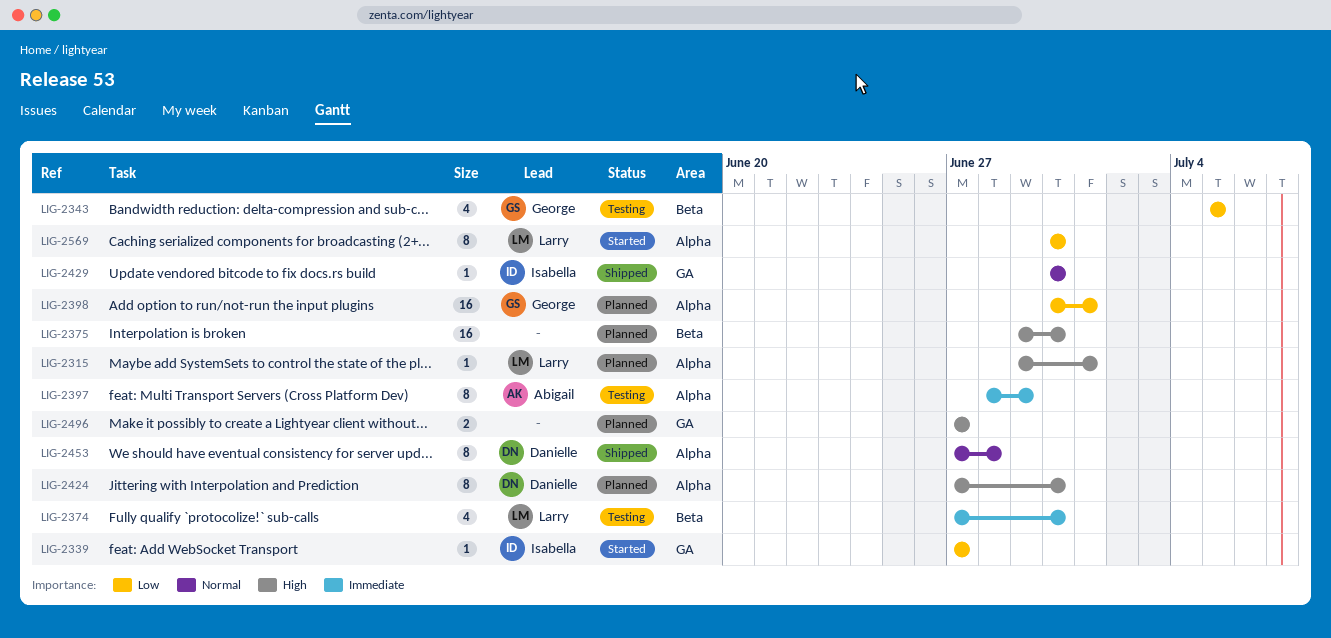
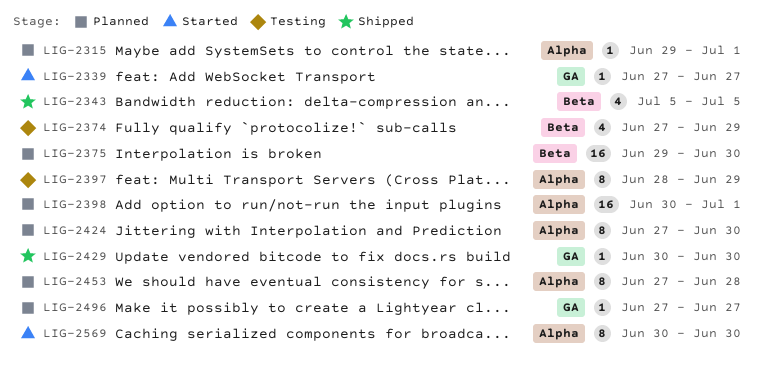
LIG-2343, status: Testing -> Shipped
LIG-2374, due: Jun 30 -> Jun 29
LIG-2453, status: Shipped -> Planned
LIG-2496, estimate: 2 -> 1

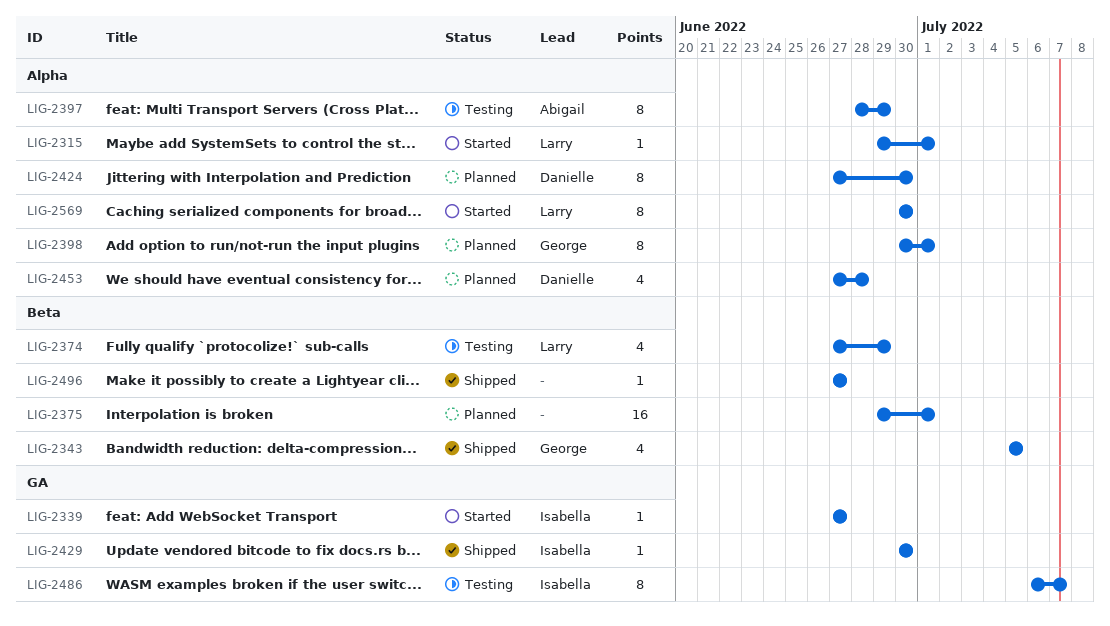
LIG-2315, status: Planned -> Started
LIG-2375, due: Jun 30 -> Jul 1
LIG-2398, estimate: 16 -> 8
LIG-2453, estimate: 8 -> 4
LIG-2486: none -> present
LIG-2496, status: Planned -> Shipped
LIG-2496, label: GA -> Beta

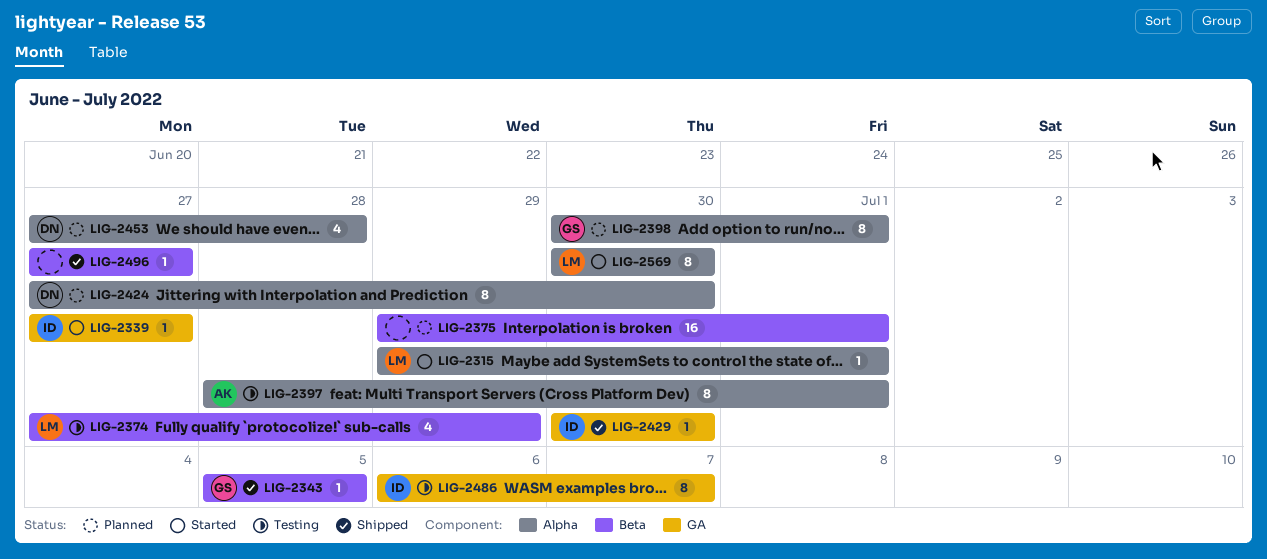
LIG-2343, estimate: 4 -> 1
LIG-2397, due: Jun 29 -> Jul 1

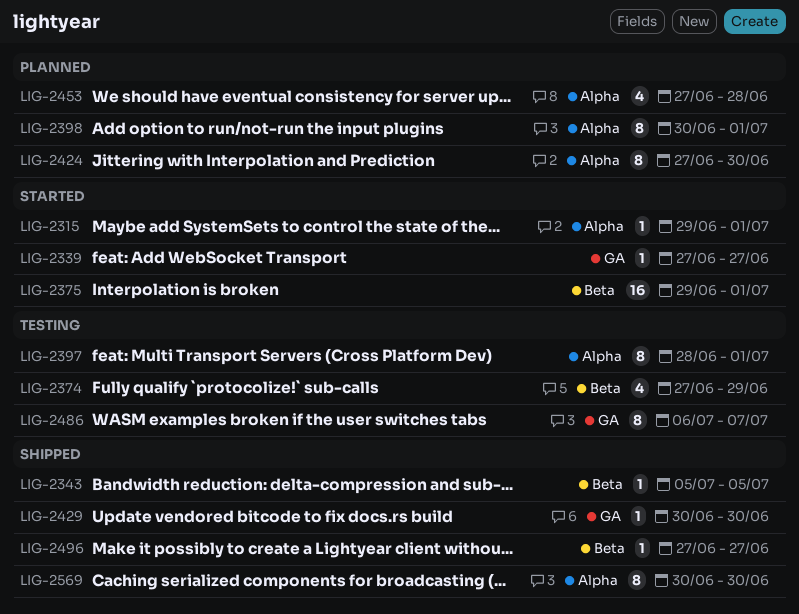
LIG-2375, status: Planned -> Started
LIG-2569, status: Started -> Shipped

